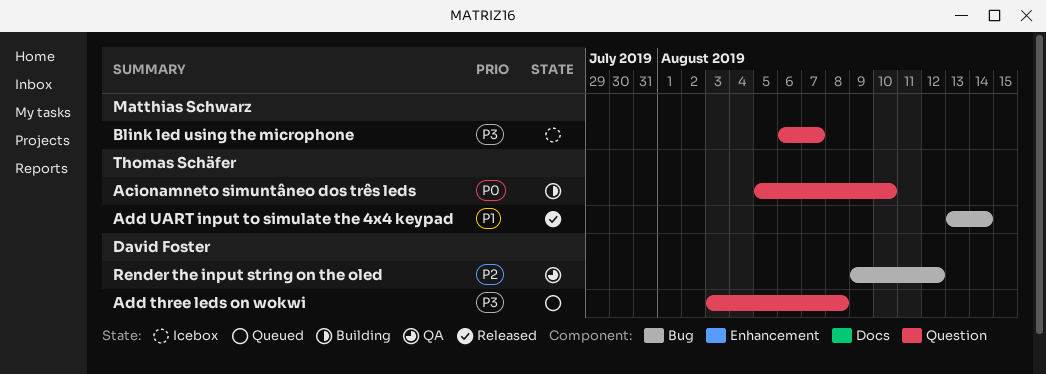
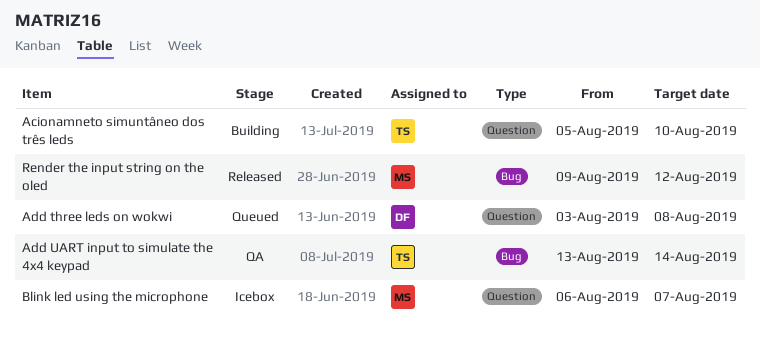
Add UART input to simulate the 4x4 keypad, status: Released -> QA
Render the input string on the oled, status: QA -> Released
Render the input string on the oled, owner: David Foster -> Matthias Schwarz

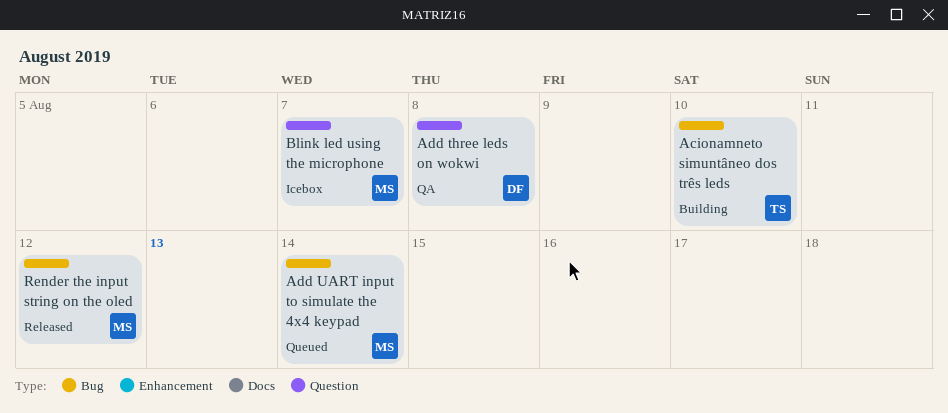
Acionamneto simuntâneo dos três leds, label: Question -> Bug
Add three leds on wokwi, status: Queued -> QA
Add UART input to simulate the 4x4 keypad, status: QA -> Queued
Add UART input to simulate the 4x4 keypad, owner: TS -> MS

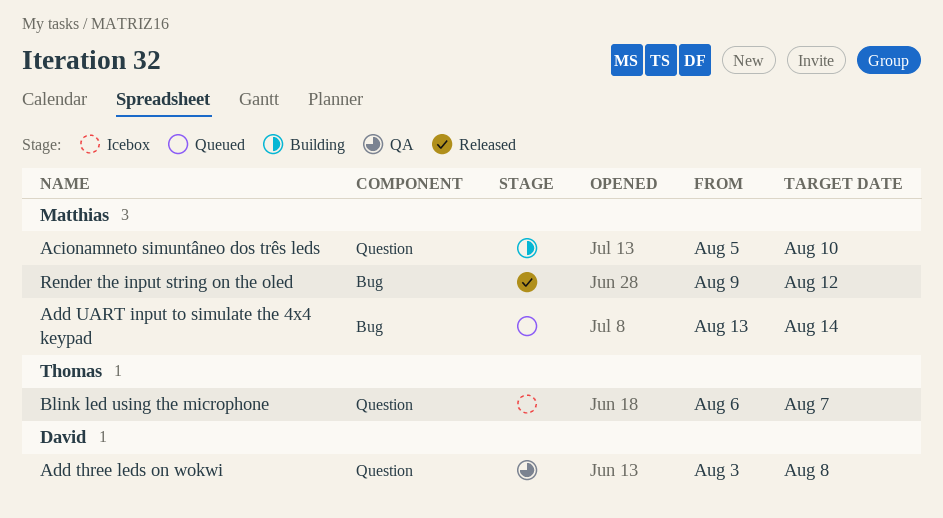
Acionamneto simuntâneo dos três leds, owner: Thomas -> Matthias
Acionamneto simuntâneo dos três leds, label: Bug -> Question
Blink led using the microphone, owner: Matthias -> Thomas

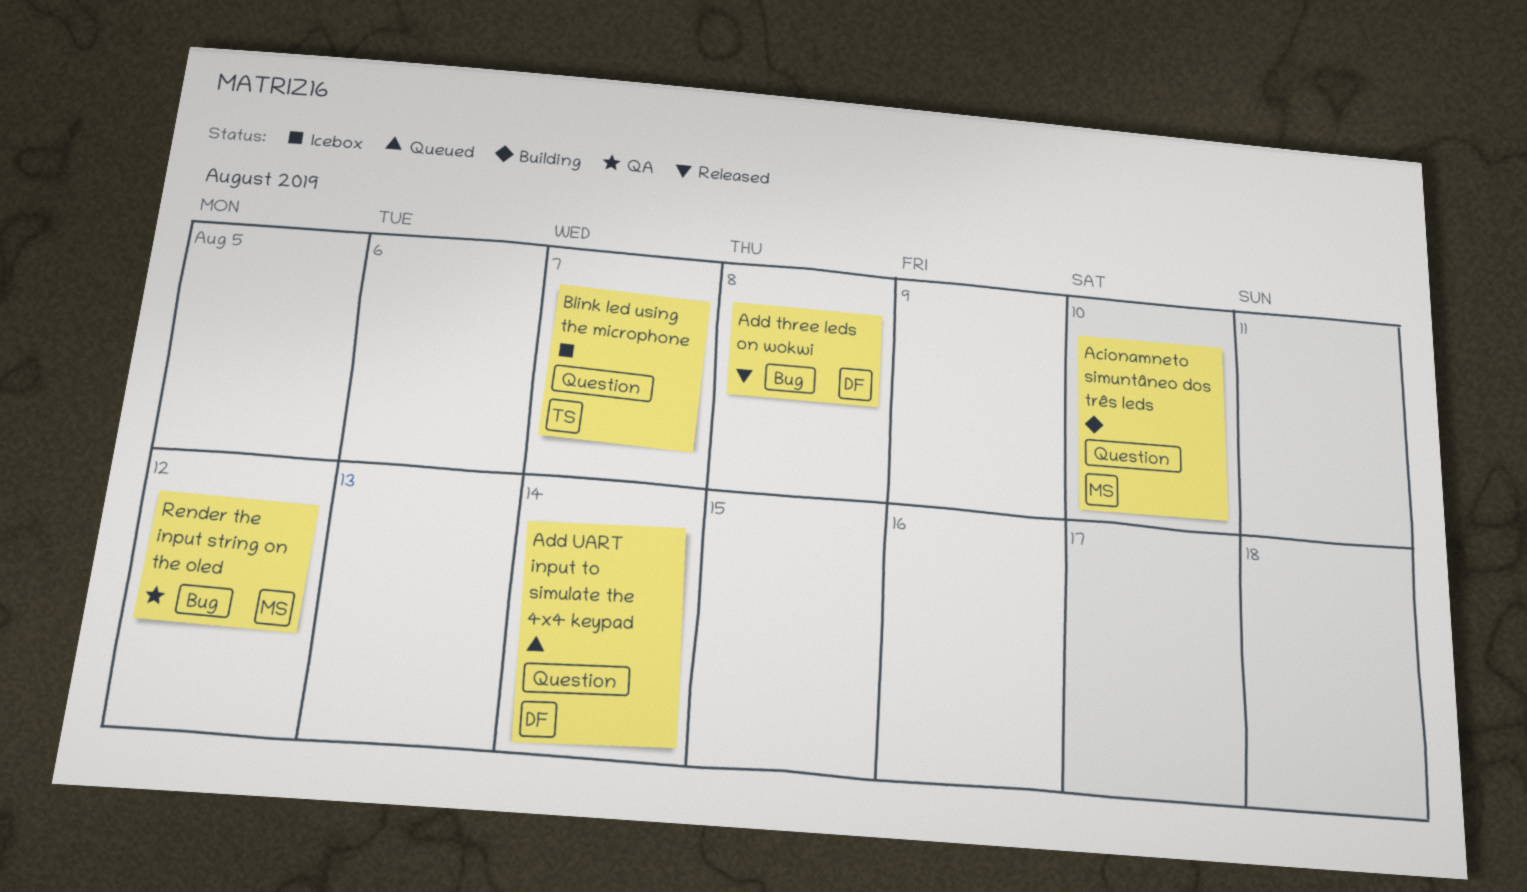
Add three leds on wokwi, status: QA -> Released
Add three leds on wokwi, label: Question -> Bug
Add UART input to simulate the 4x4 keypad, owner: Matthias -> David
Add UART input to simulate the 4x4 keypad, label: Bug -> Question
Render the input string on the oled, status: Released -> QA

